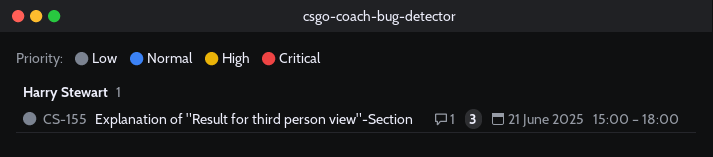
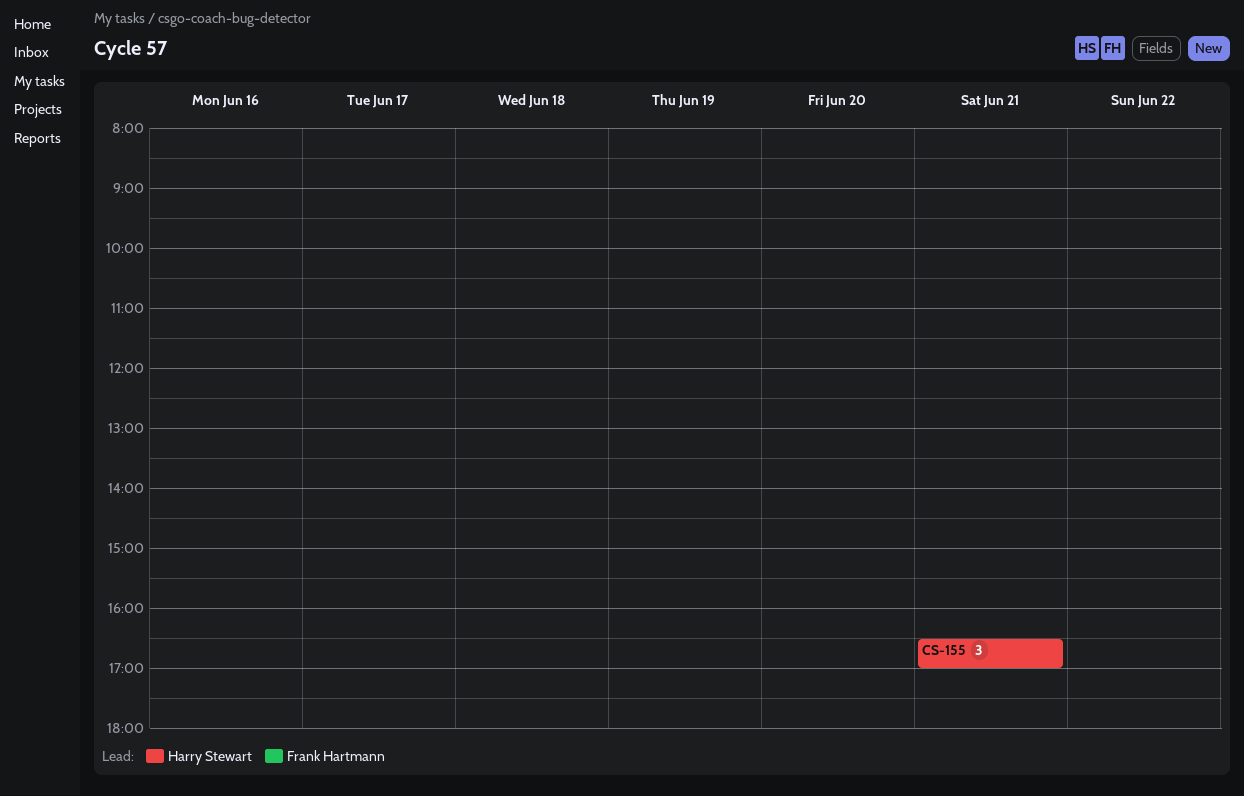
CS-155, begins: 15:00 -> 16:30
CS-155, ends: 18:00 -> 17:00

